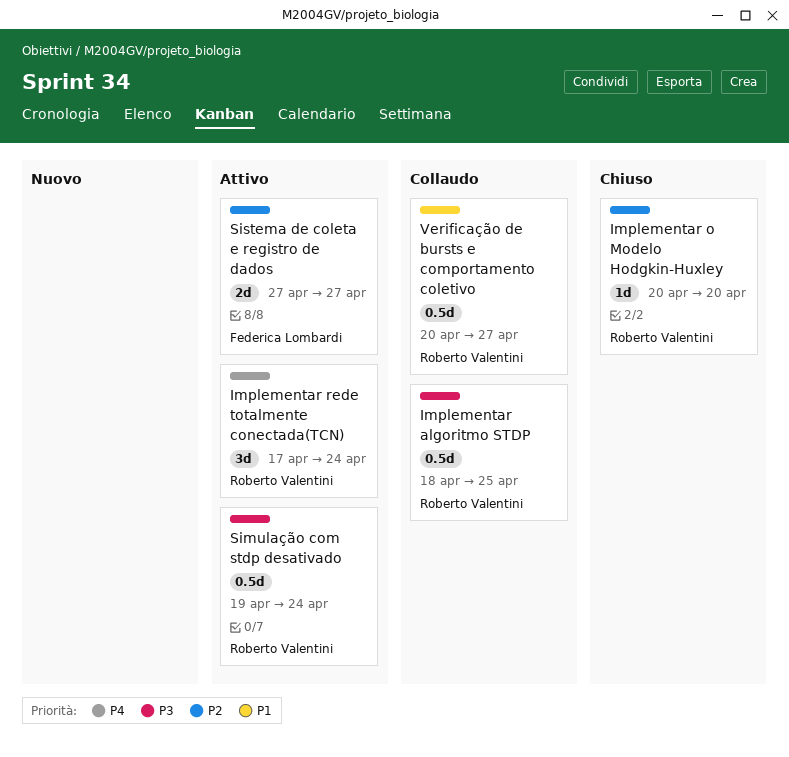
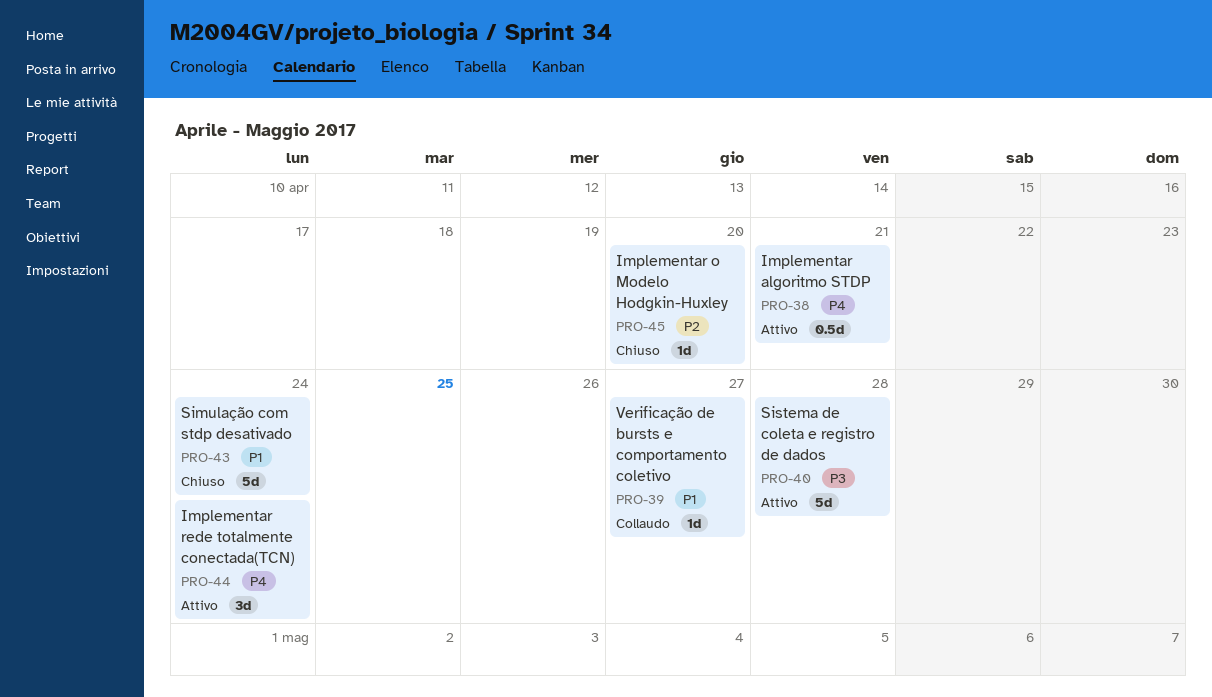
Implementar algoritmo STDP, status: Collaudo -> Attivo
Implementar algoritmo STDP, priority: P3 -> P4
Implementar algoritmo STDP, due: Apr 25 -> Apr 21
Simulação com stdp desativado, status: Attivo -> Chiuso
Simulação com stdp desativado, priority: P3 -> P1
Simulação com stdp desativado, estimate: 0.5d -> 5d
Sistema de coleta e registro de dados, priority: P2 -> P3
Sistema de coleta e registro de dados, estimate: 2d -> 5d
Sistema de coleta e registro de dados, due: Apr 27 -> Apr 28
Verificação de bursts e comportamento coletivo, estimate: 0.5d -> 1d

